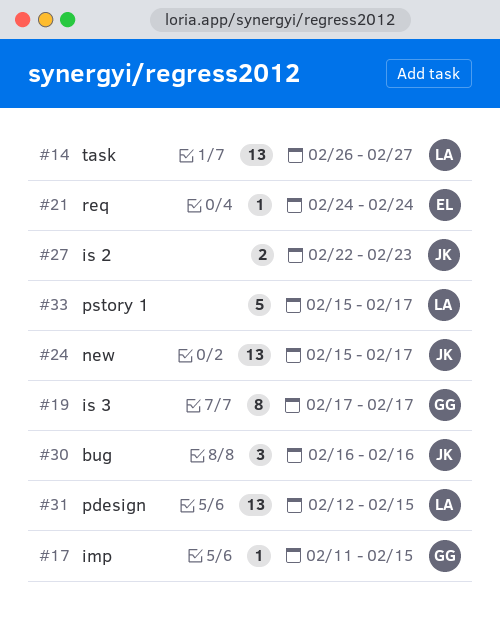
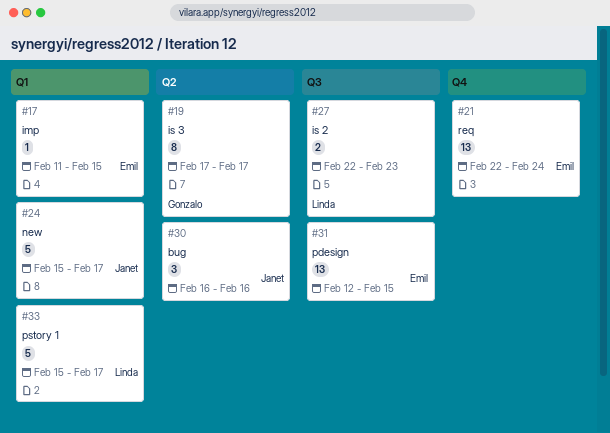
#14: present -> none
#17, owner: Gonzalo -> Emil
#21, estimate: 1 -> 13
#21, start: Feb 24 -> Feb 22
#24, estimate: 13 -> 5
#27, owner: Janet -> Linda
#31, owner: Linda -> Emil

